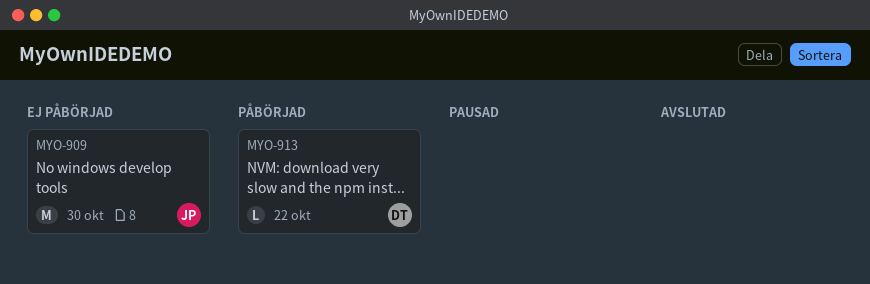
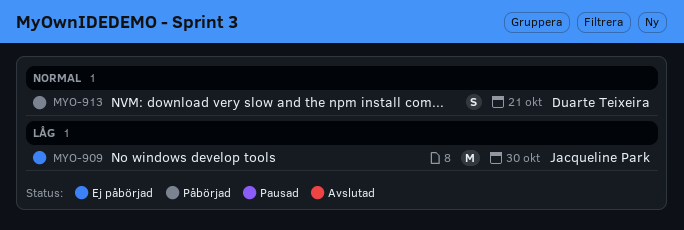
MYO-913, estimate: L -> S
MYO-913, due: Oct 22 -> Oct 21

